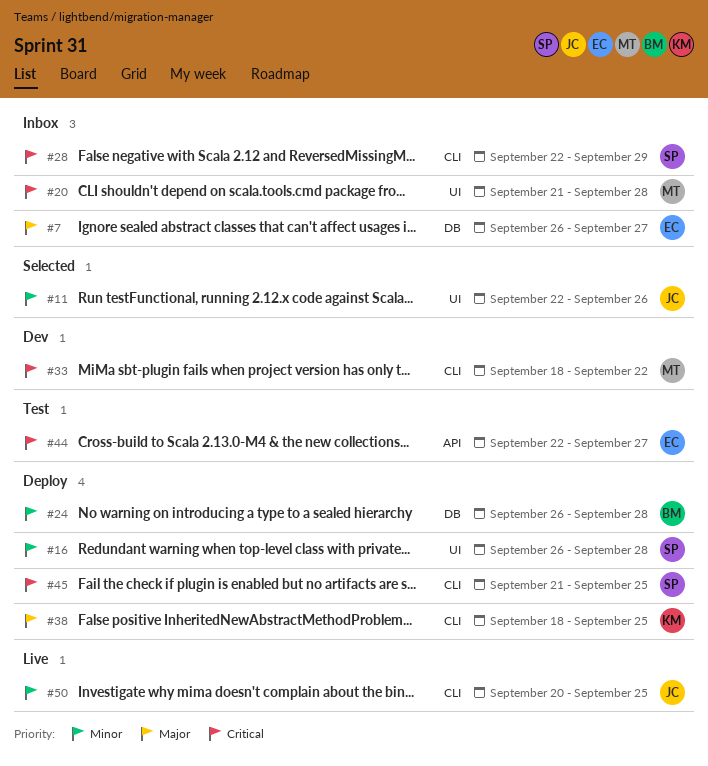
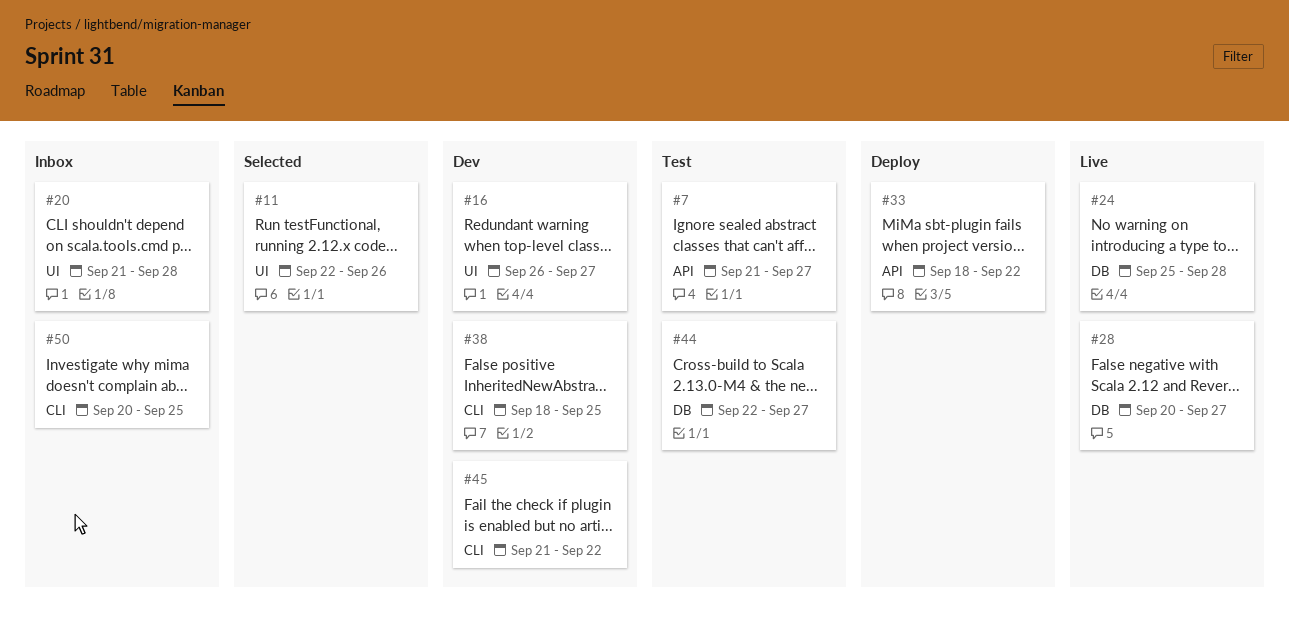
#7, status: Inbox -> Test
#7, label: DB -> API
#7, start: Sep 26 -> Sep 21
#16, status: Deploy -> Dev
#16, due: Sep 28 -> Sep 27
#24, status: Deploy -> Live
#24, start: Sep 26 -> Sep 25
#28, status: Inbox -> Live
#28, label: CLI -> DB
#28, start: Sep 22 -> Sep 20
#28, due: Sep 29 -> Sep 27
#33, status: Dev -> Deploy
#33, label: CLI -> API
#38, status: Deploy -> Dev
#44, label: API -> DB
#45, status: Deploy -> Dev
#45, due: Sep 25 -> Sep 22
#50, status: Live -> Inbox

